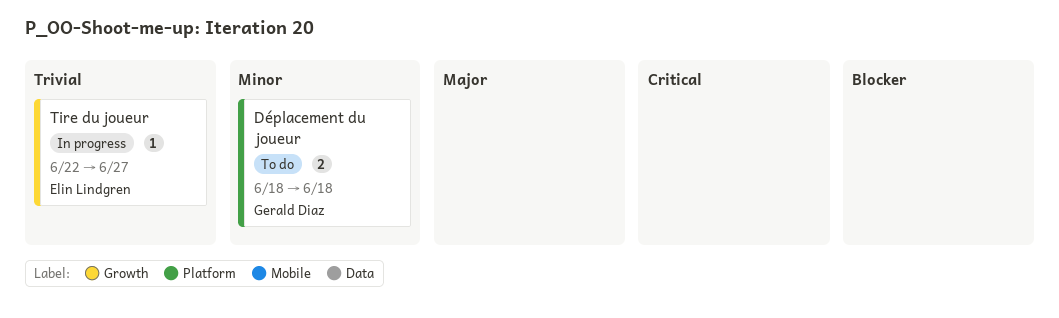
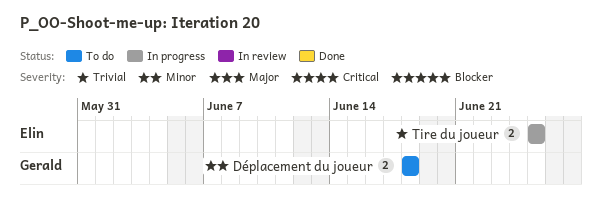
Tire du joueur, estimate: 1 -> 2
Tire du joueur, start: Jun 22 -> Jun 25
Tire du joueur, due: Jun 27 -> Jun 25

